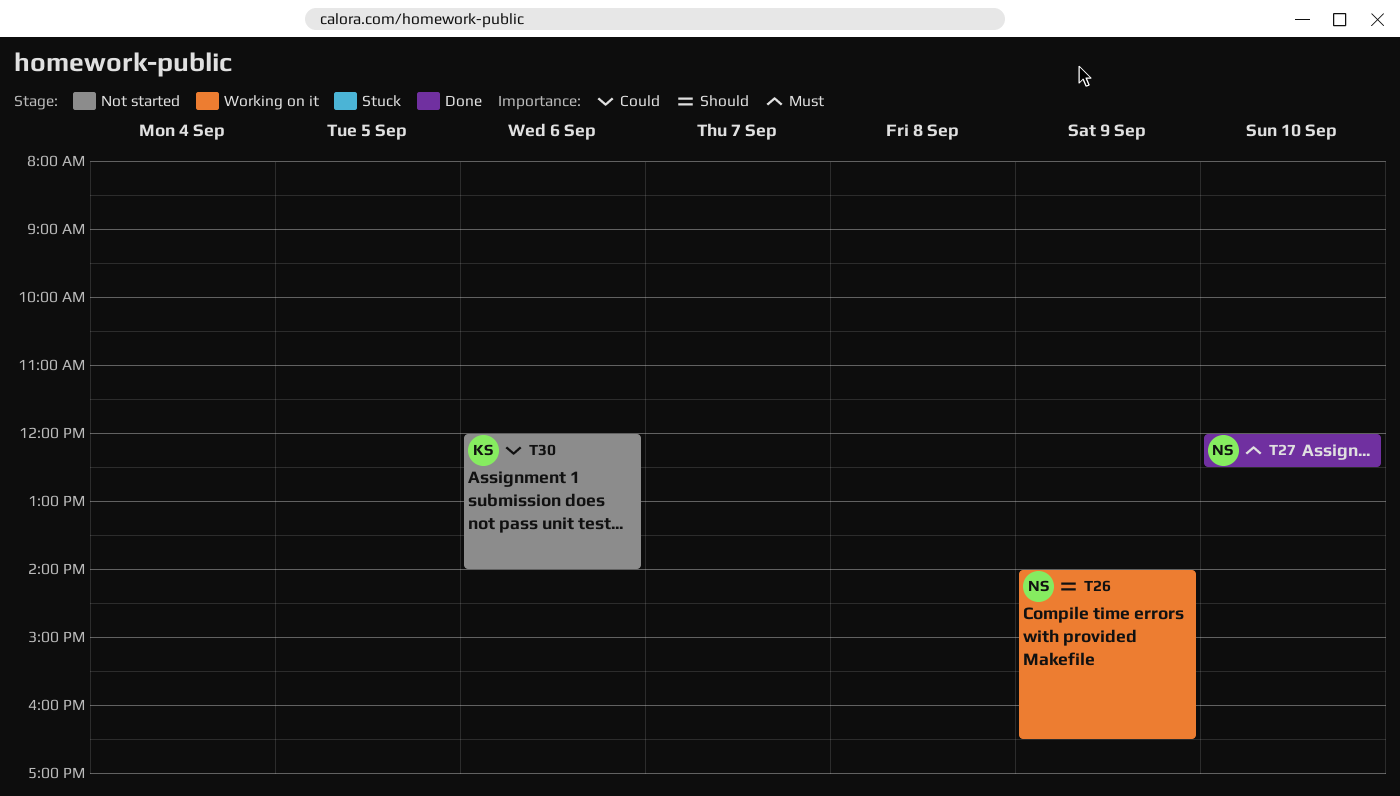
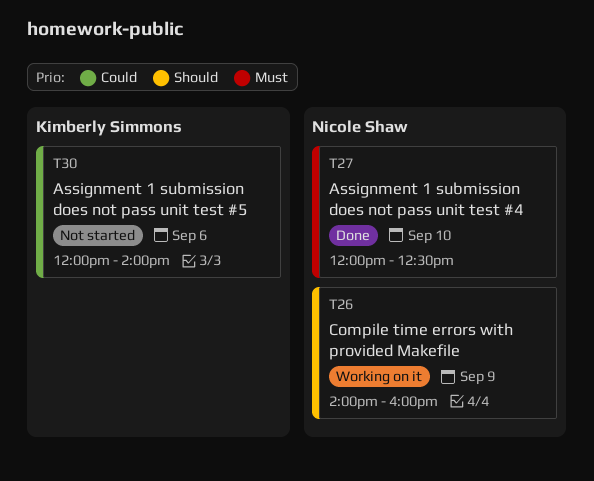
T26, ends: 16:30 -> 16:00

